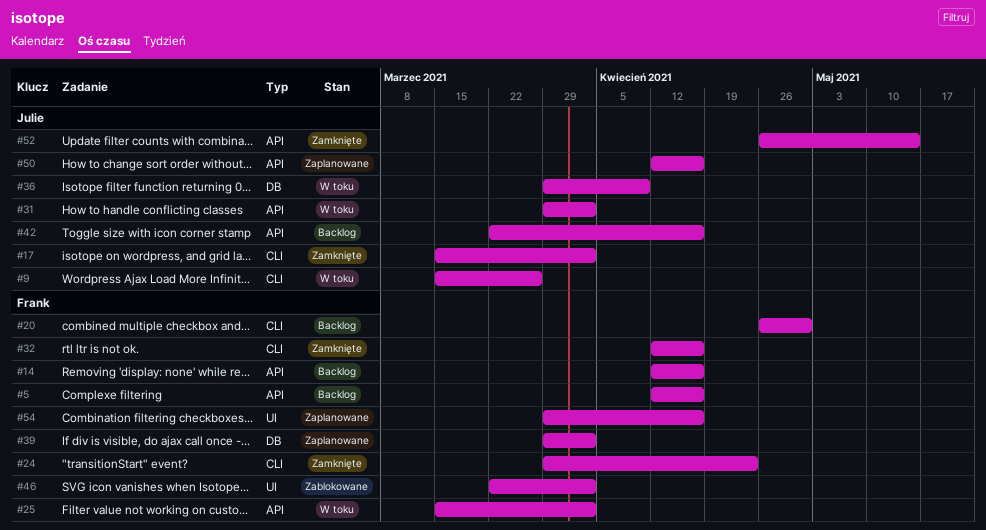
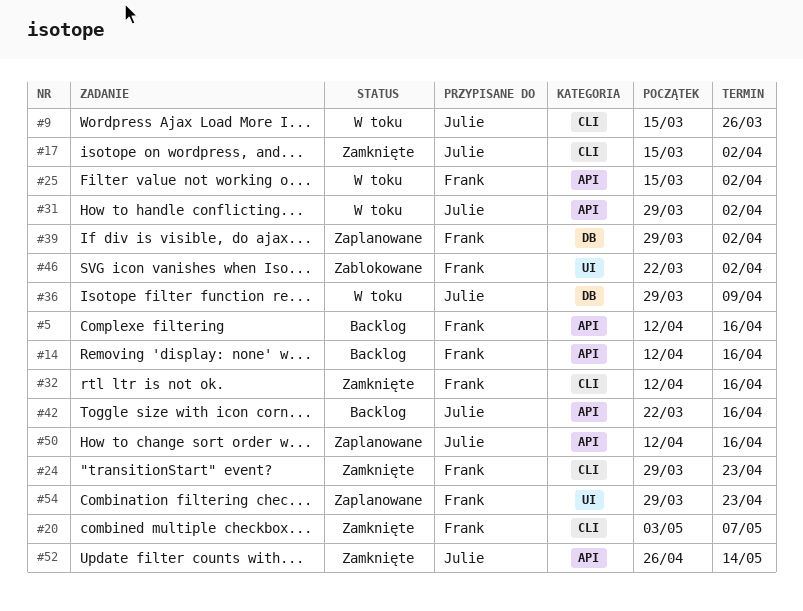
#20, status: Backlog -> Zamknięte
#20, start: Apr 26 -> May 3
#20, due: Apr 30 -> May 7
#54, due: Apr 16 -> Apr 23

